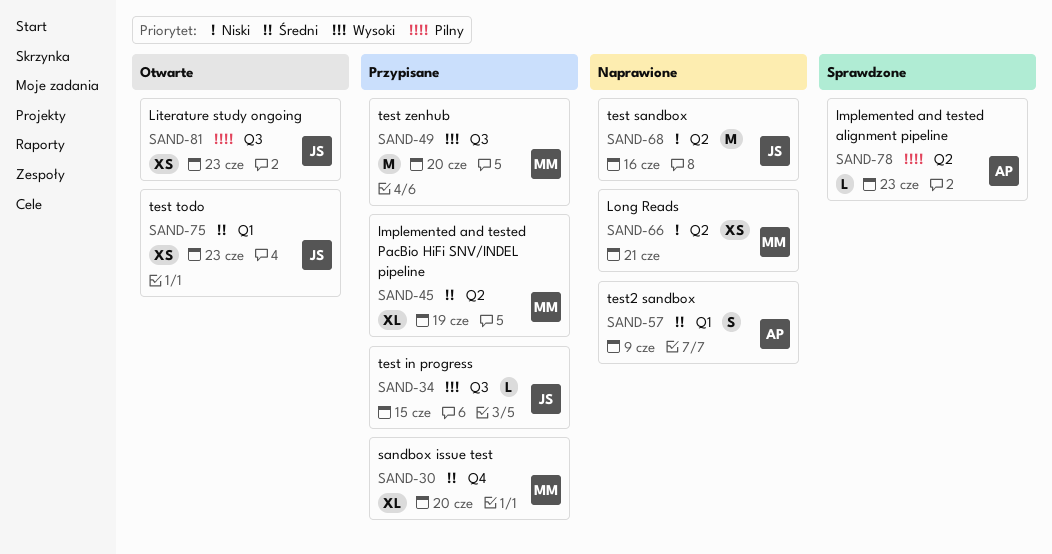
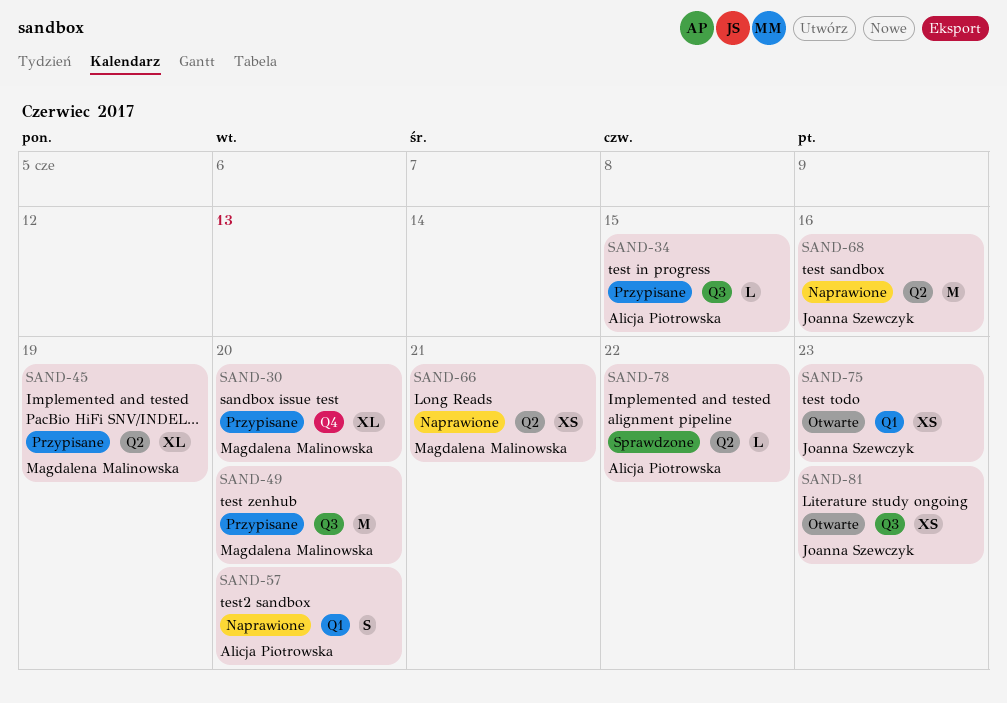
SAND-34, owner: Joanna Szewczyk -> Alicja Piotrowska
SAND-57, due: Jun 9 -> Jun 20
SAND-78, due: Jun 23 -> Jun 22

